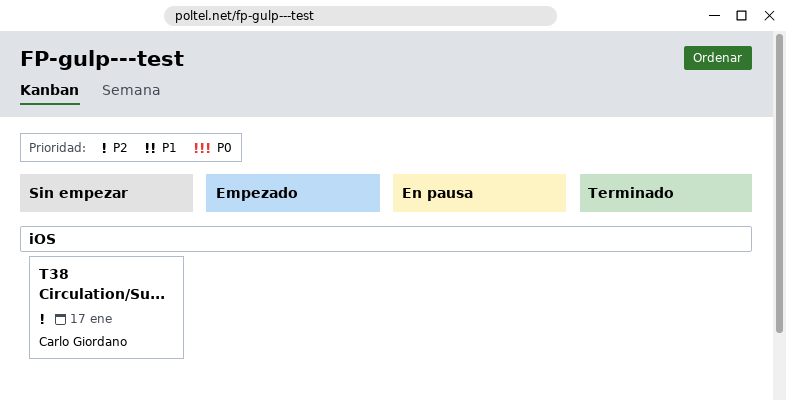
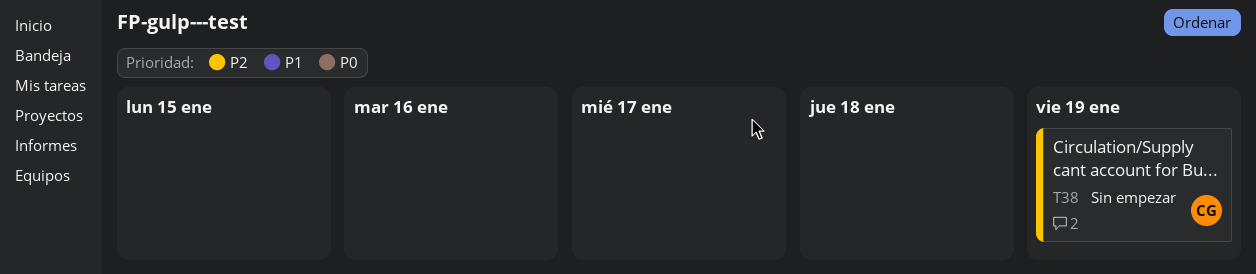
T38, due: Jan 17 -> Jan 19

